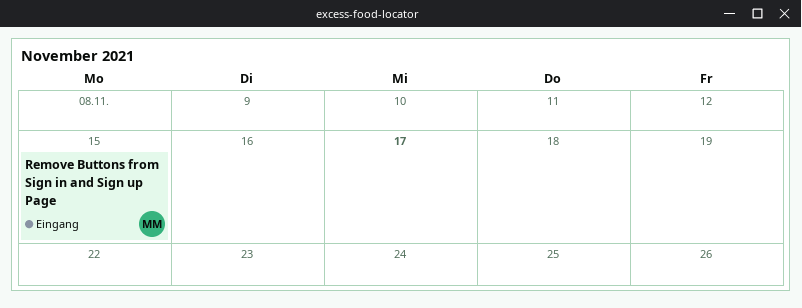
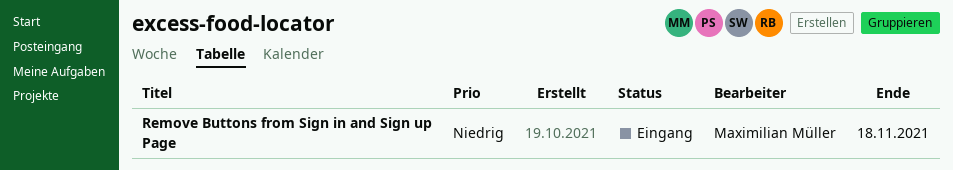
Remove Buttons from Sign in and Sign up Page, due: Nov 15 -> Nov 18

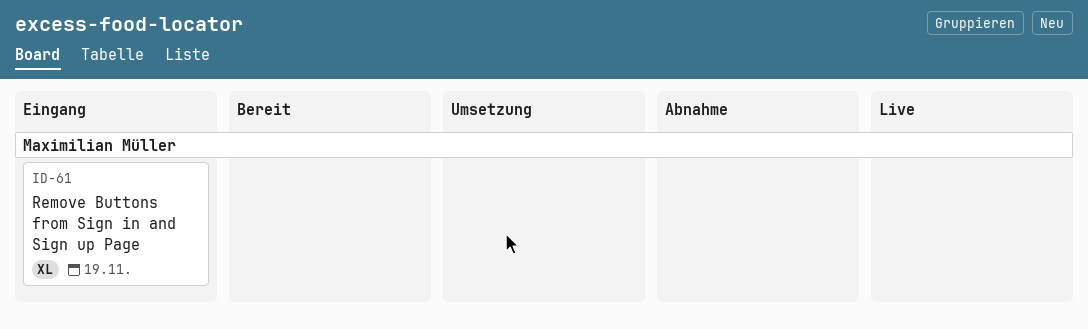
Remove Buttons from Sign in and Sign up Page, due: Nov 18 -> Nov 19

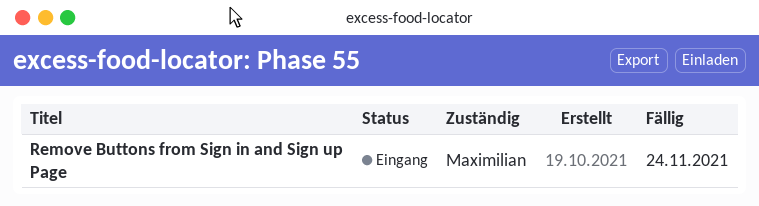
Remove Buttons from Sign in and Sign up Page, due: Nov 19 -> Nov 24

